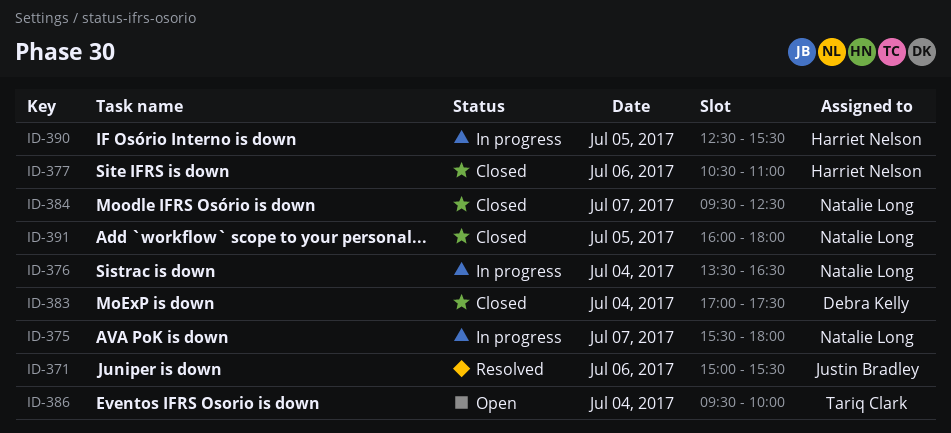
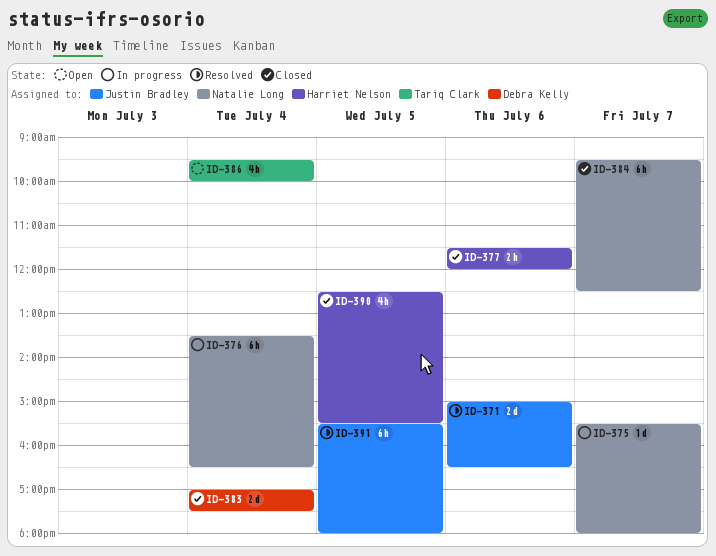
ID-371, ends: 15:30 -> 16:30
ID-377, begins: 10:30 -> 11:30
ID-377, ends: 11:00 -> 12:00
ID-390, status: In progress -> Closed
ID-391, status: Closed -> Resolved
ID-391, owner: Natalie Long -> Justin Bradley
ID-391, begins: 16:00 -> 15:30

